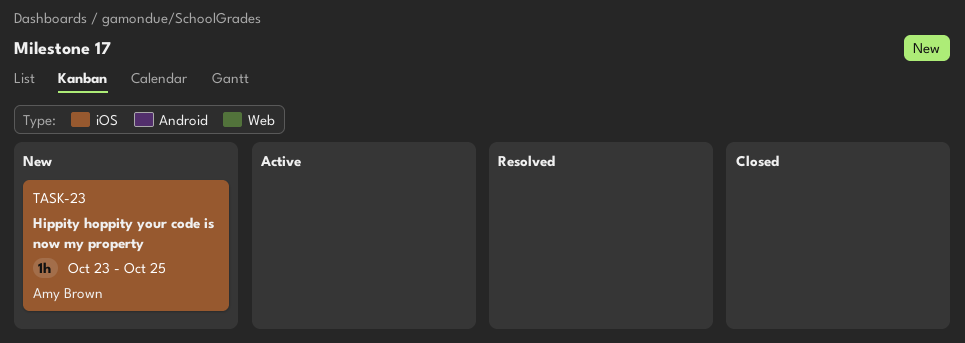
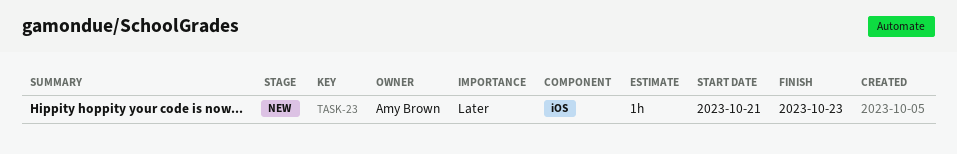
TASK-23, start: Oct 23 -> Oct 21
TASK-23, due: Oct 25 -> Oct 23

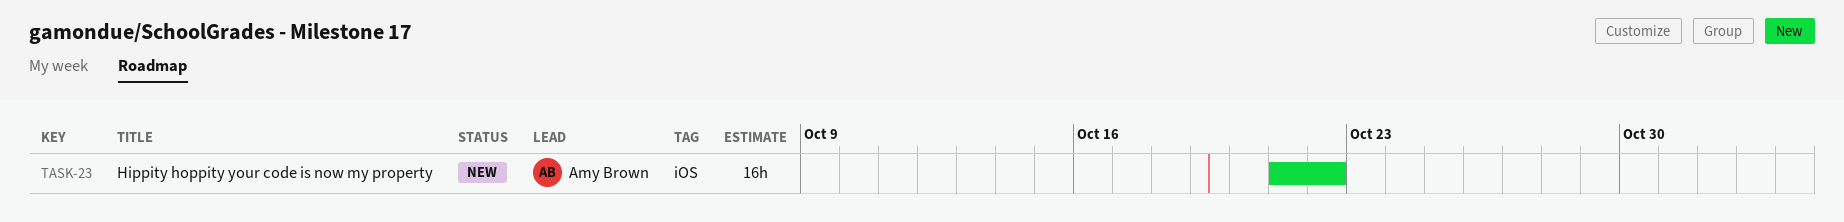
TASK-23, estimate: 1h -> 16h
TASK-23, due: Oct 23 -> Oct 22

